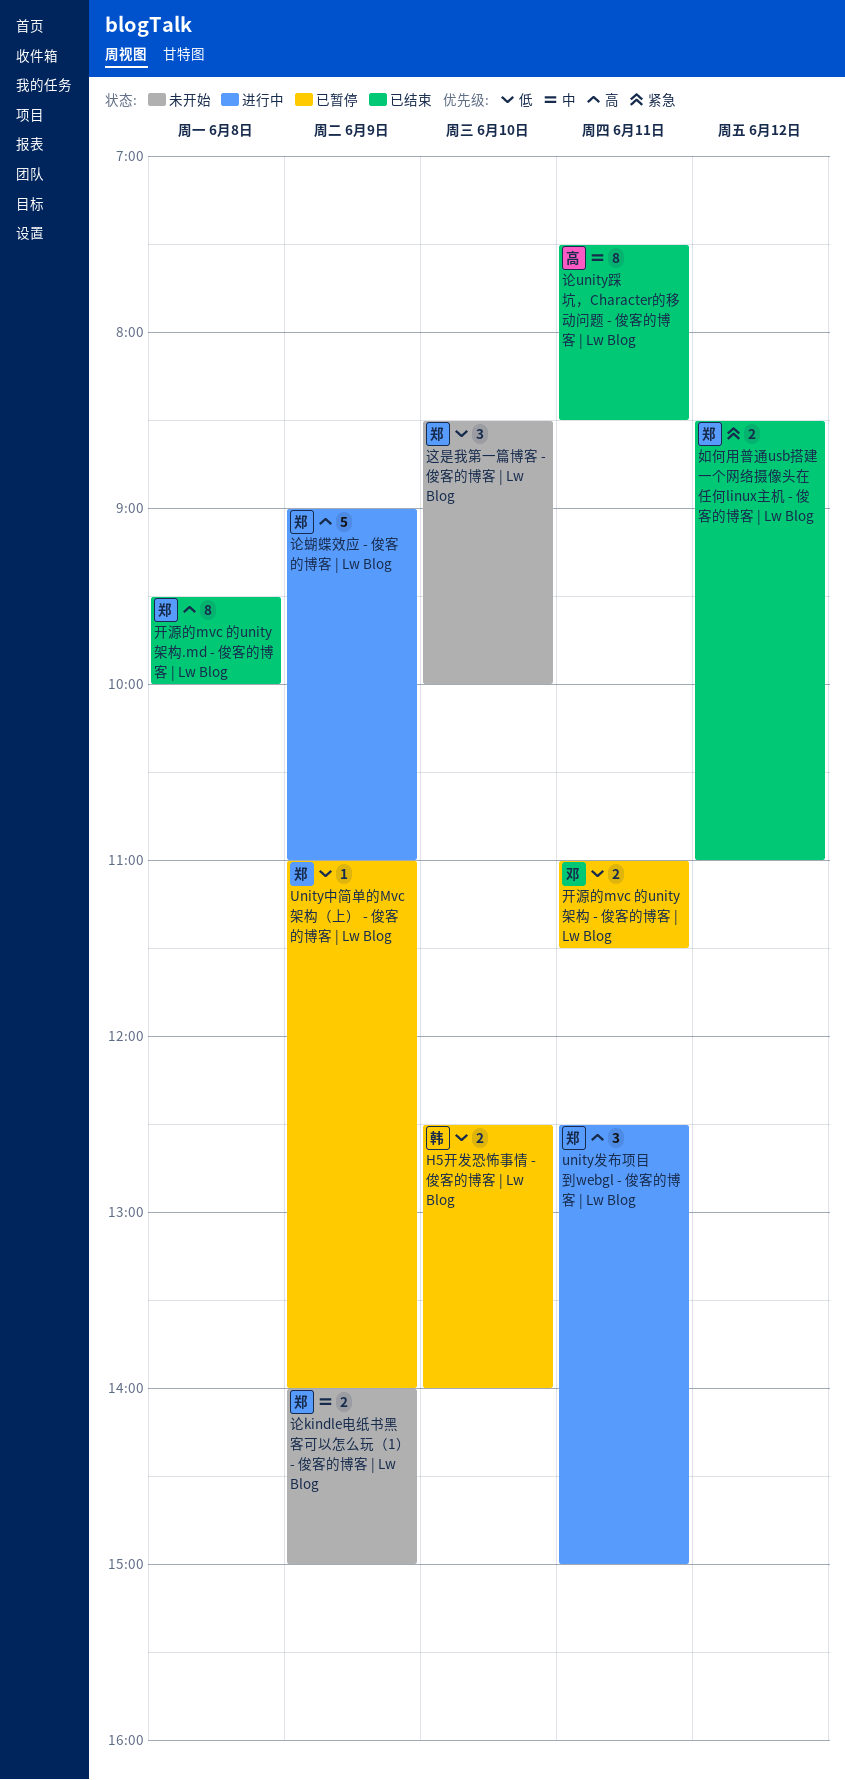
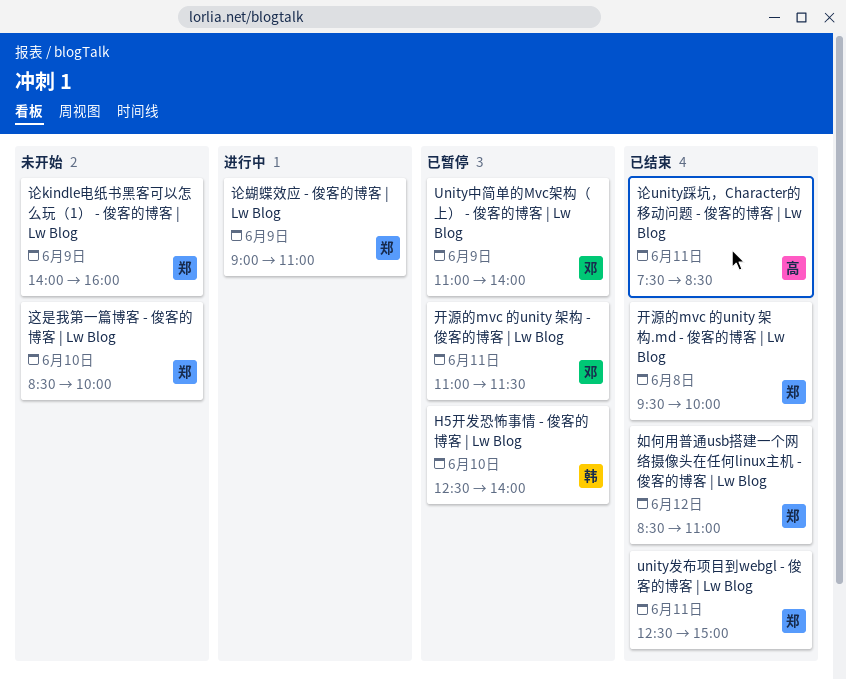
Unity中简单的Mvc架构（上） - 俊客的博客 | Lw Blog, owner: 郑 -> 邓
unity发布项目到webgl - 俊客的博客 | Lw Blog, status: 进行中 -> 已结束
论kindle电纸书黑客可以怎么玩（1） - 俊客的博客 | Lw Blog, ends: 15:00 -> 16:00

